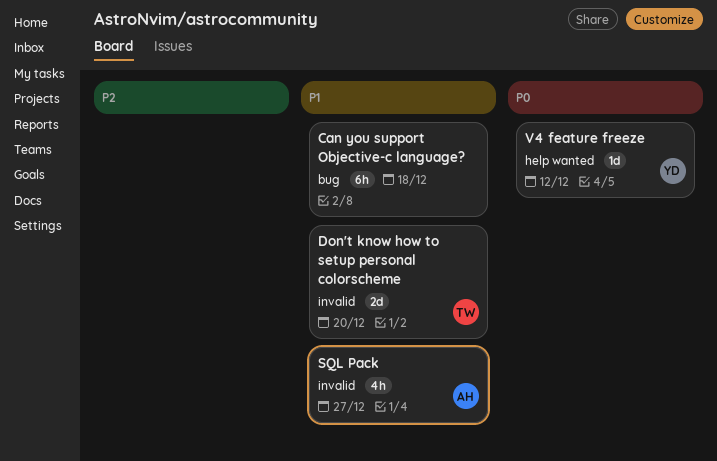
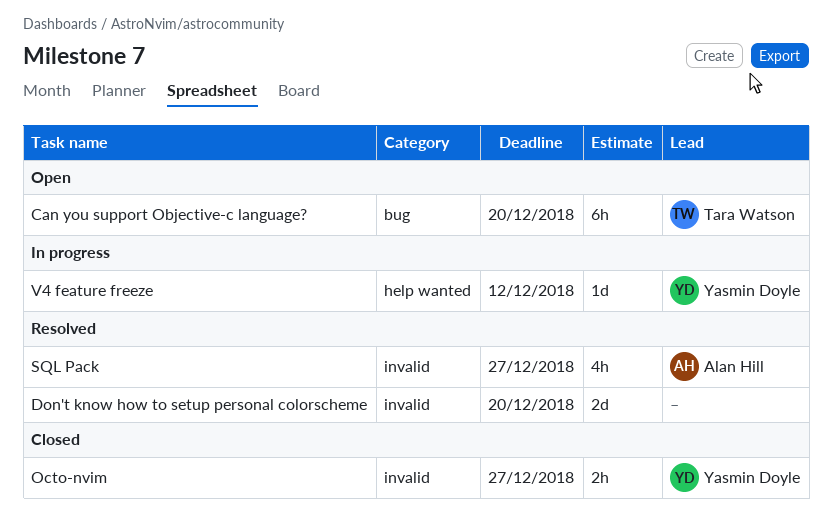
Can you support Objective-c language?, owner: none -> Tara Watson
Can you support Objective-c language?, due: Dec 18 -> Dec 20
Don't know how to setup personal colorscheme, owner: Tara Watson -> none
Octo-nvim: none -> present

